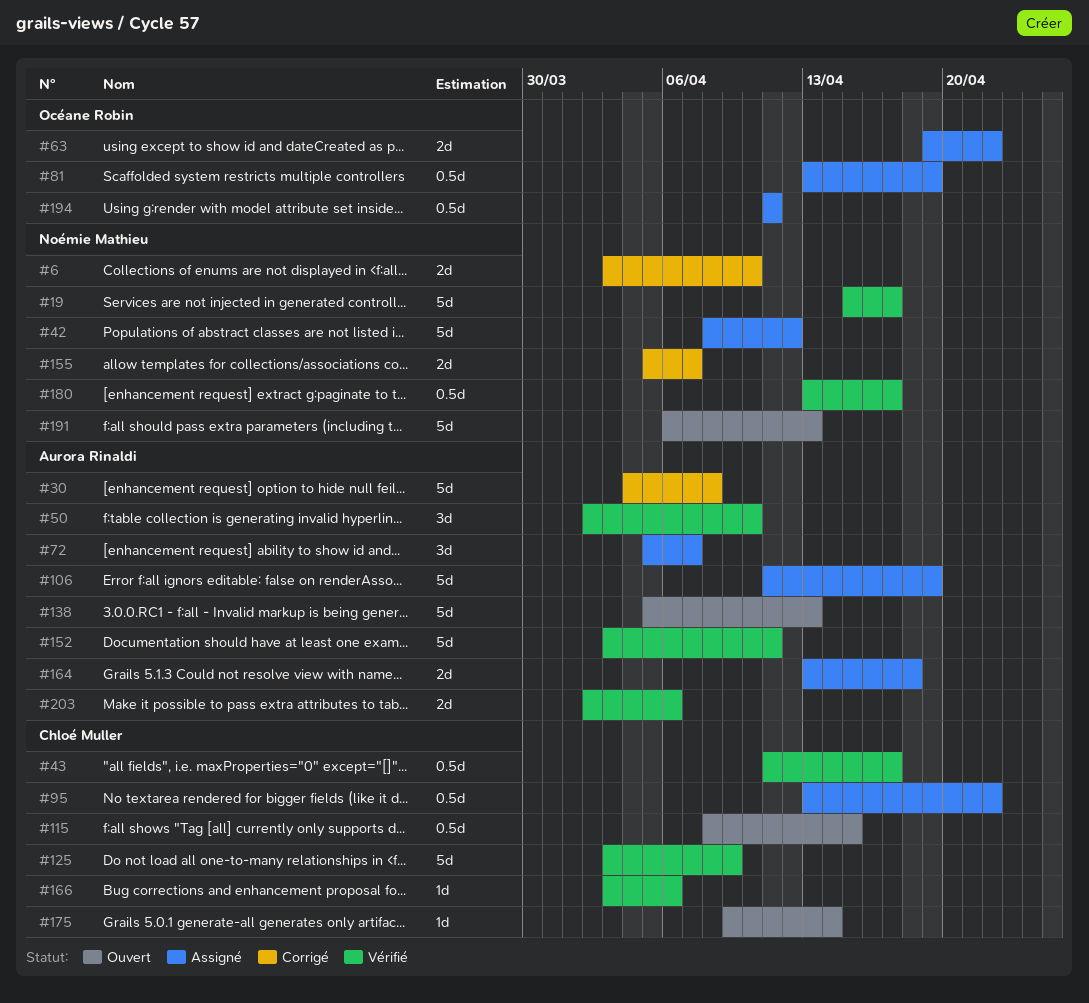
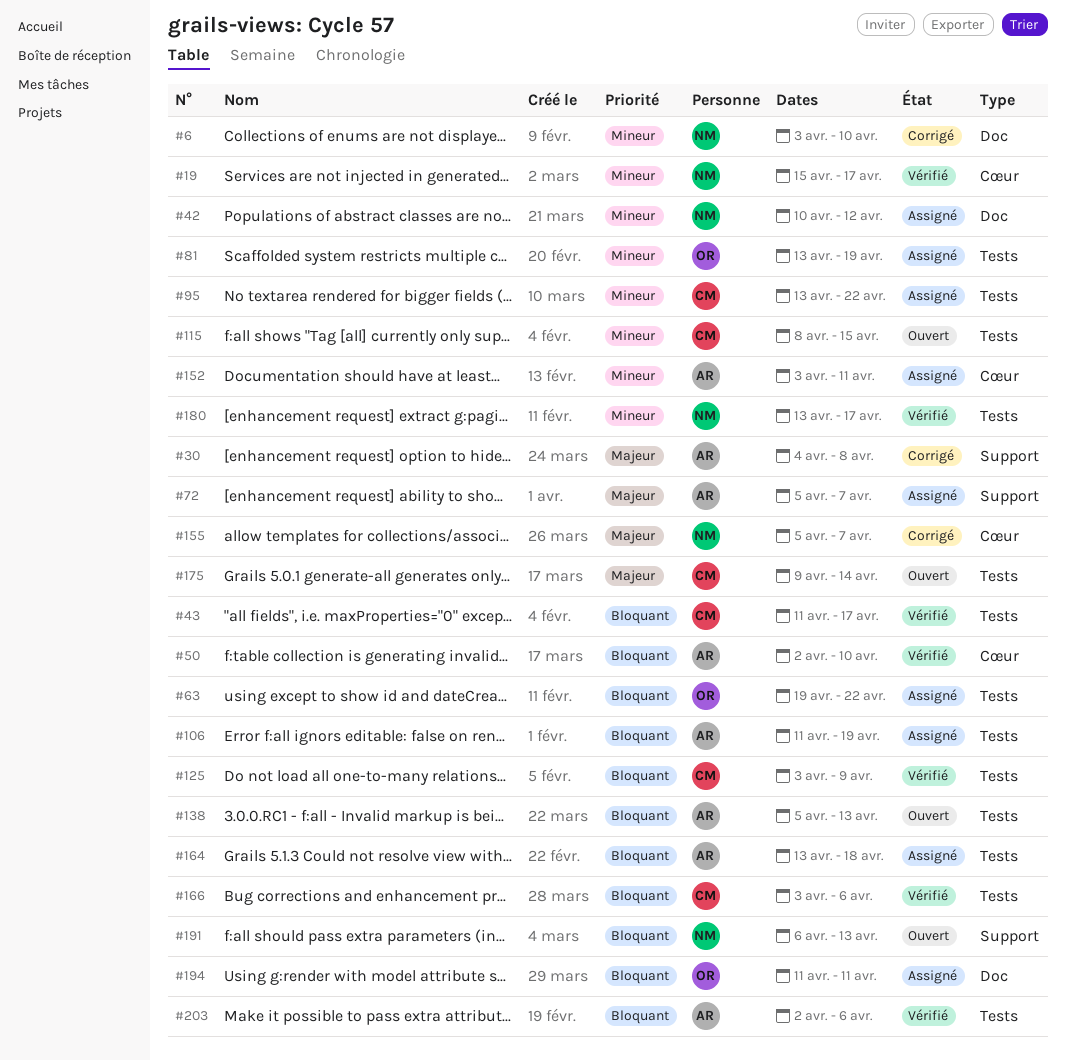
#42, start: Apr 8 -> Apr 10
#152, status: Vérifié -> Assigné

